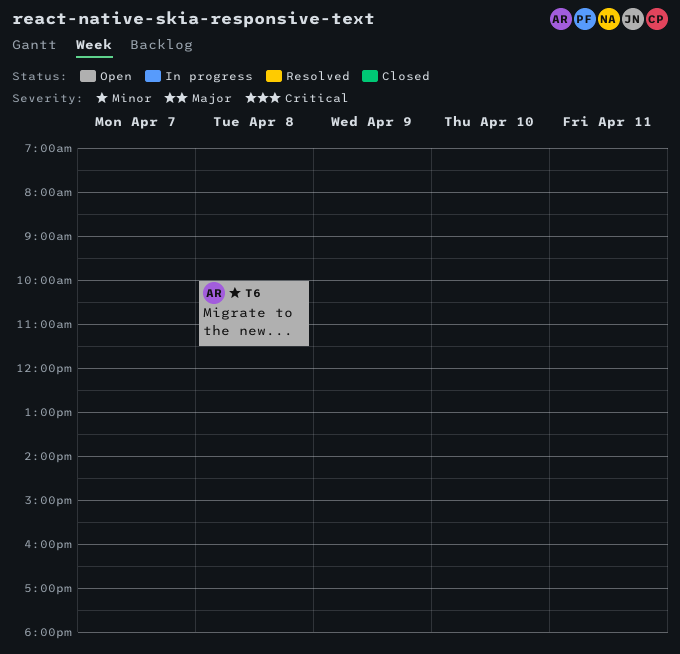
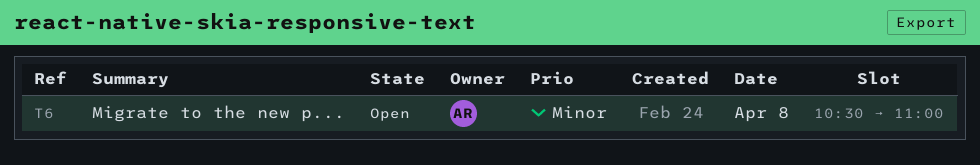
T6, begins: 10:00 -> 10:30
T6, ends: 11:30 -> 11:00

